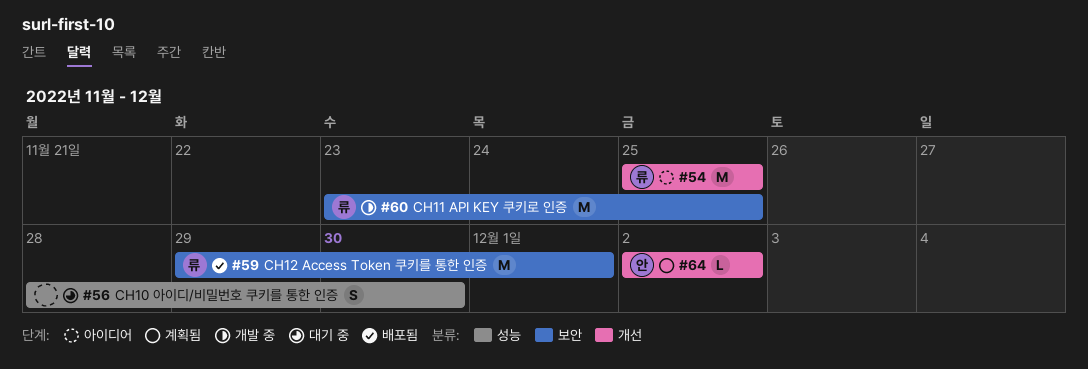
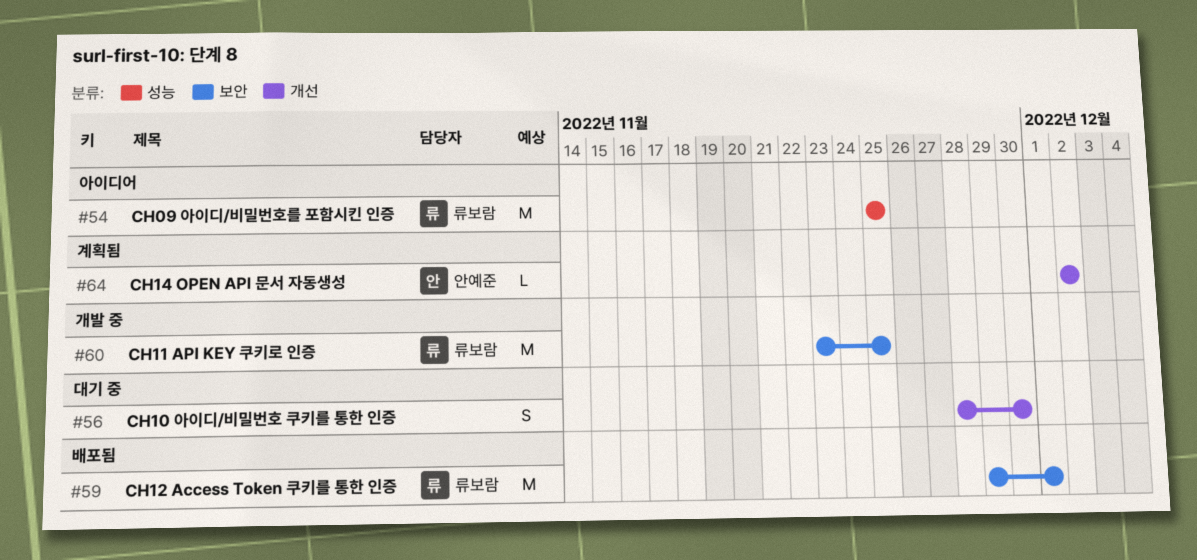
#54, label: 개선 -> 성능
#56, label: 성능 -> 개선

